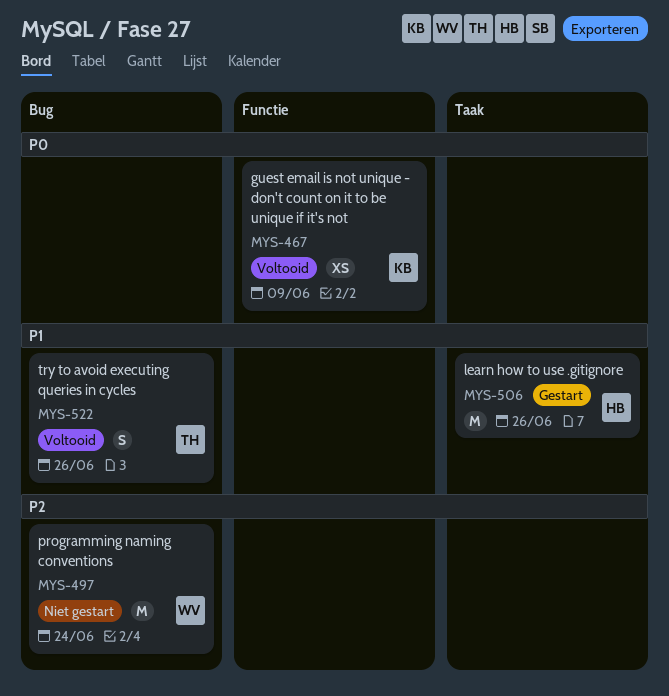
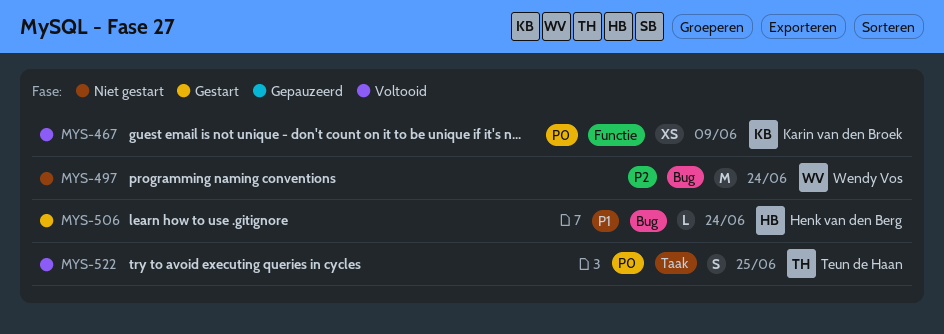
MYS-506, label: Taak -> Bug
MYS-506, estimate: M -> L
MYS-506, due: Jun 26 -> Jun 24
MYS-522, priority: P1 -> P0
MYS-522, label: Bug -> Taak
MYS-522, due: Jun 26 -> Jun 25

